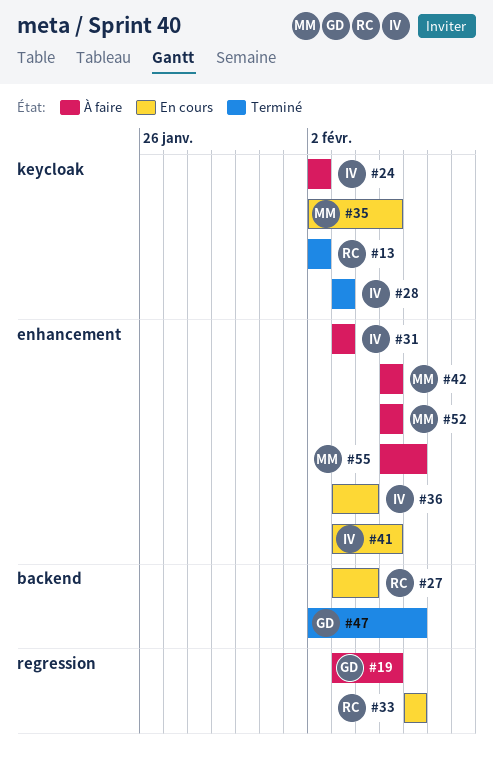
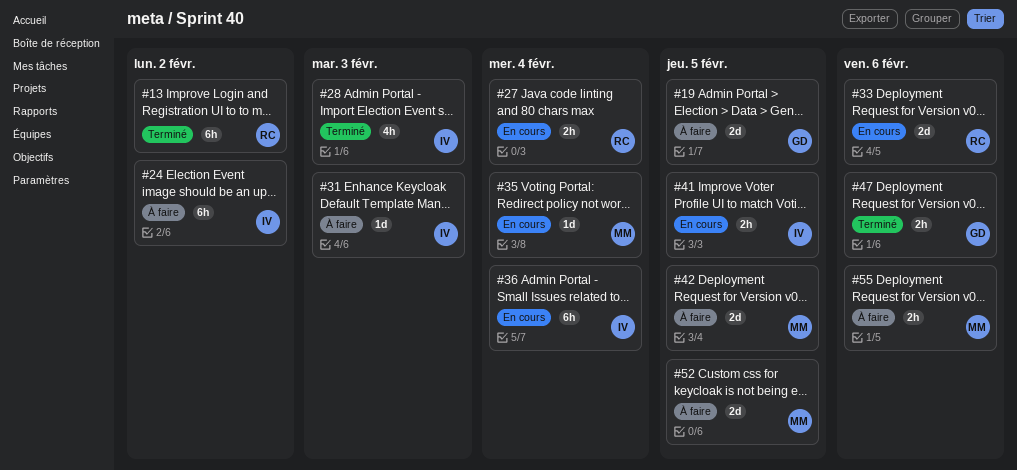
#35, due: Feb 5 -> Feb 4

